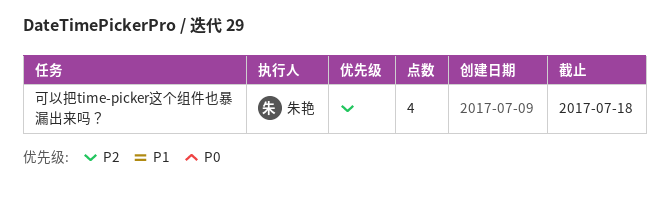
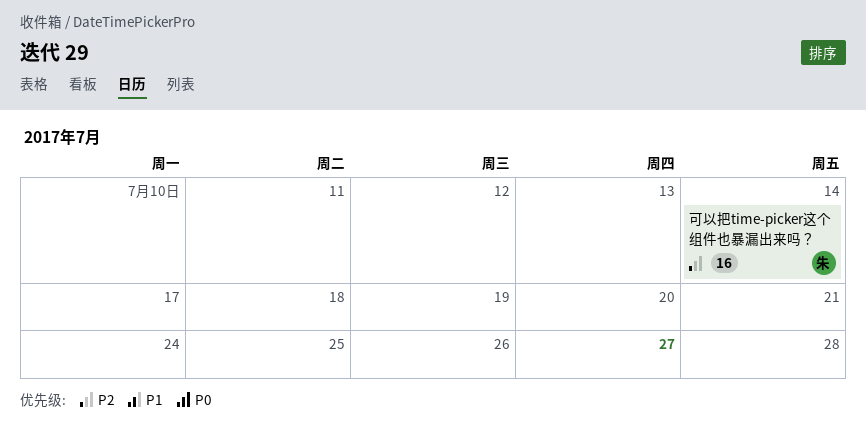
可以把time-picker这个组件也暴漏出来吗？, estimate: 4 -> 16
可以把time-picker这个组件也暴漏出来吗？, due: Jul 18 -> Jul 14

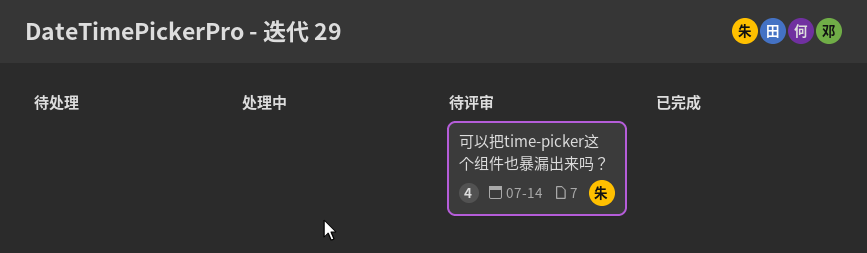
可以把time-picker这个组件也暴漏出来吗？, estimate: 16 -> 4

